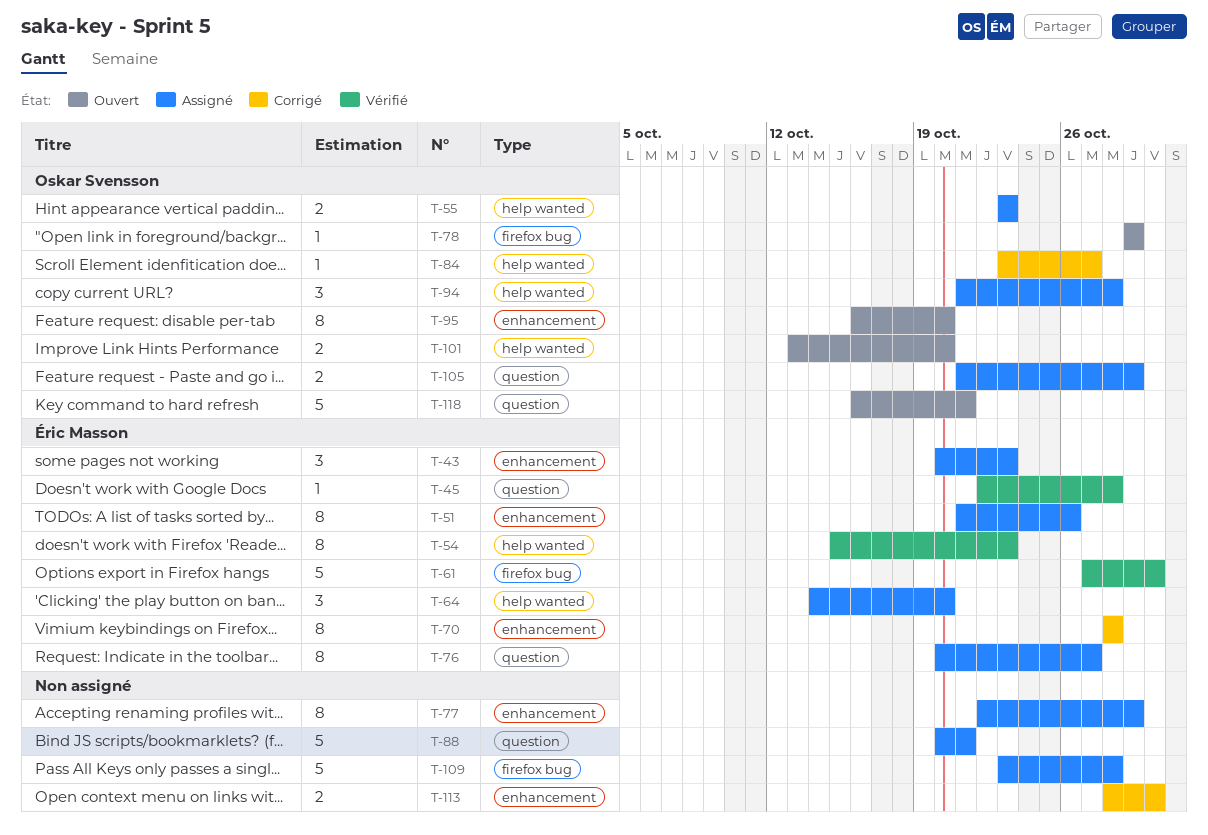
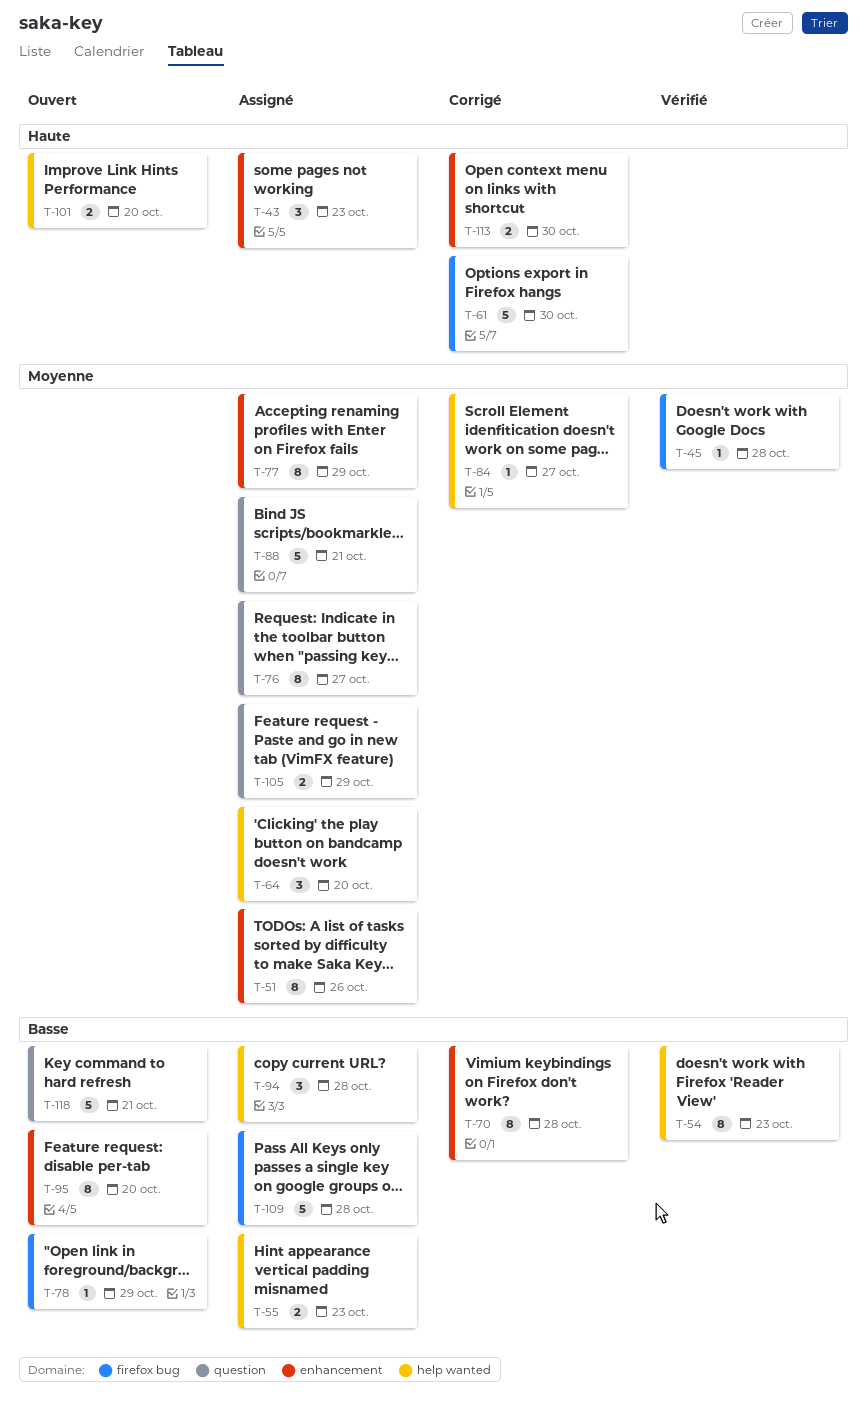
T-45, label: question -> firefox bug
T-61, status: Vérifié -> Corrigé

